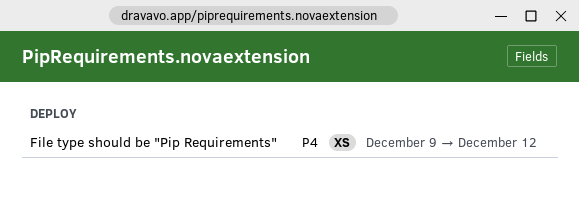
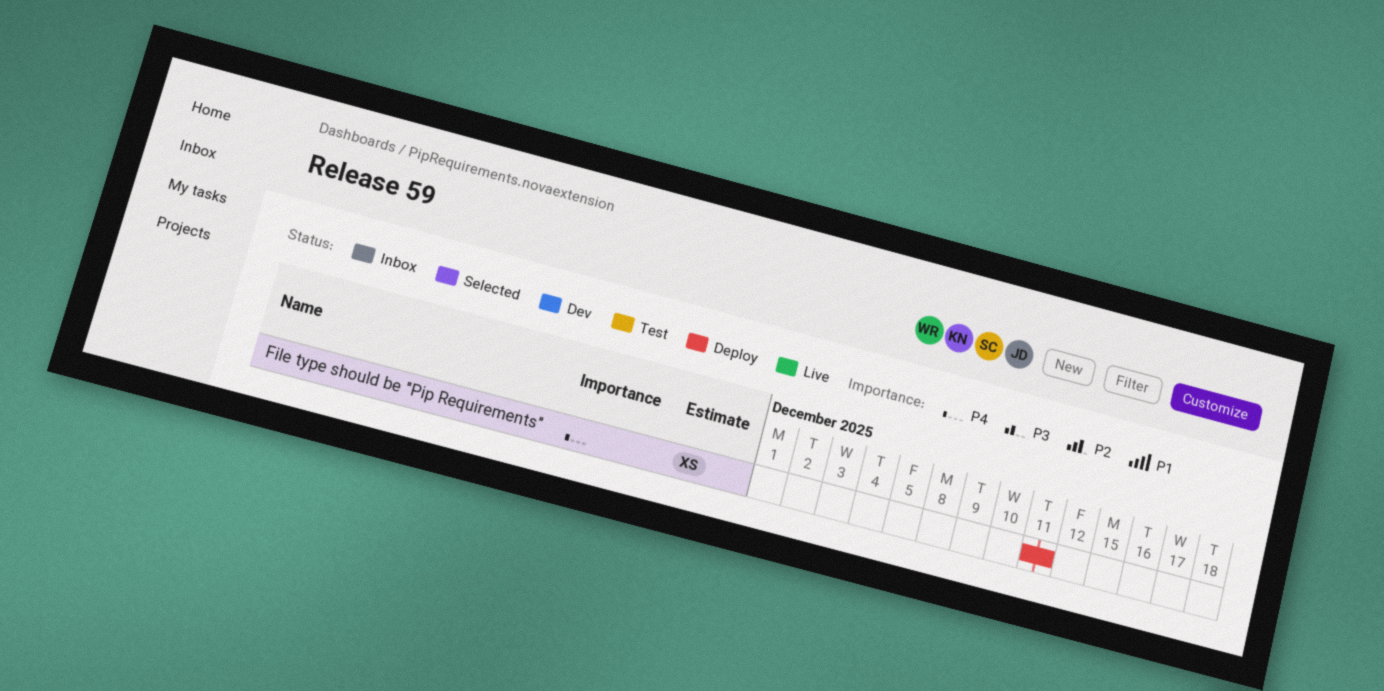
File type should be "Pip Requirements", start: Dec 9 -> Dec 11
File type should be "Pip Requirements", due: Dec 12 -> Dec 11

